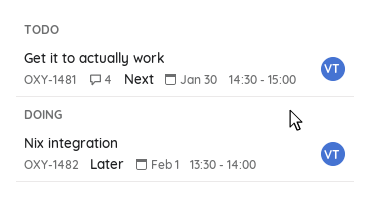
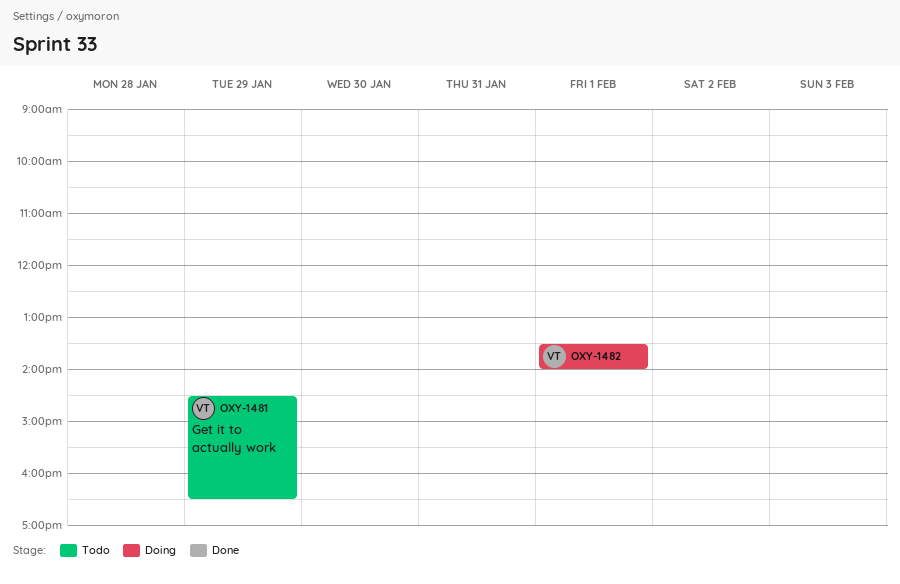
OXY-1481, day: Jan 30 -> Jan 29
OXY-1481, ends: 15:00 -> 16:30

